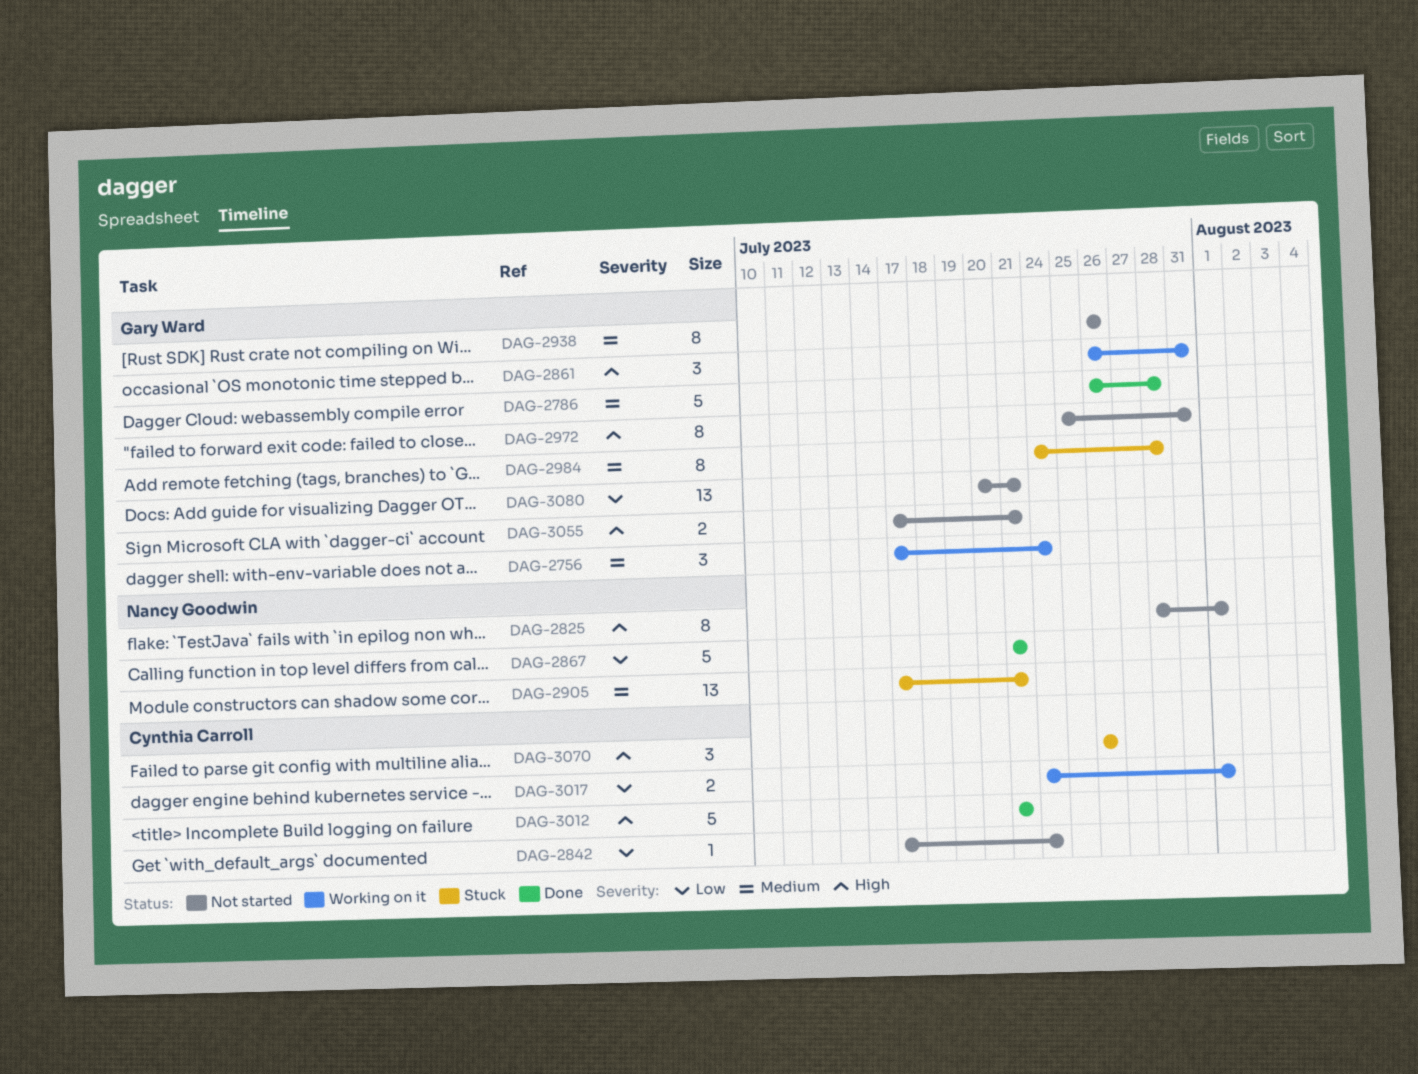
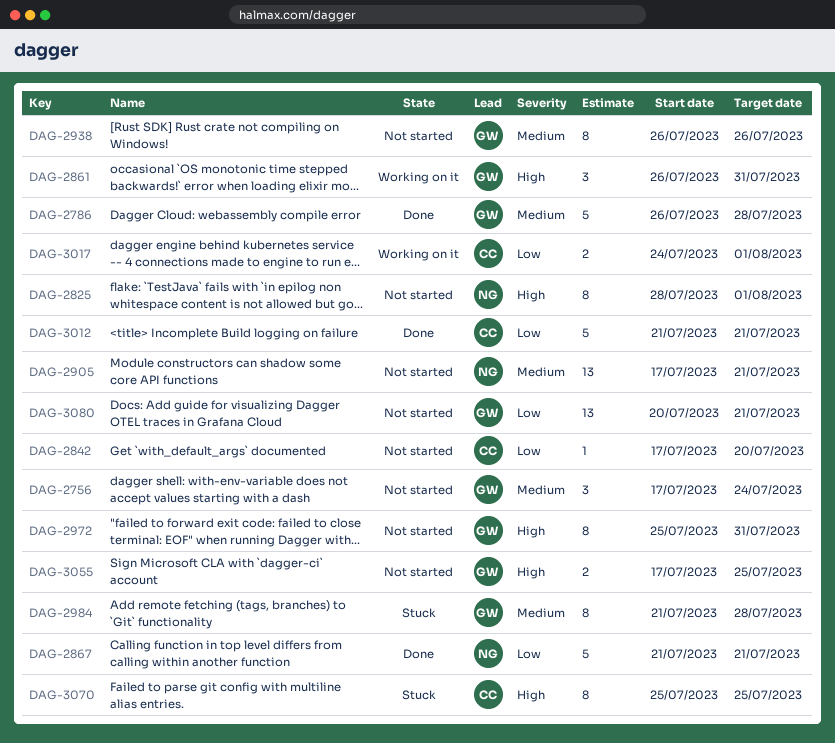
DAG-2756, status: Working on it -> Not started
DAG-2842, due: Jul 24 -> Jul 20
DAG-2905, status: Stuck -> Not started
DAG-2984, start: Jul 24 -> Jul 21
DAG-3012, priority: High -> Low
DAG-3055, due: Jul 21 -> Jul 25
DAG-3070, estimate: 3 -> 8
DAG-3070, start: Jul 26 -> Jul 25
DAG-3070, due: Jul 26 -> Jul 25

